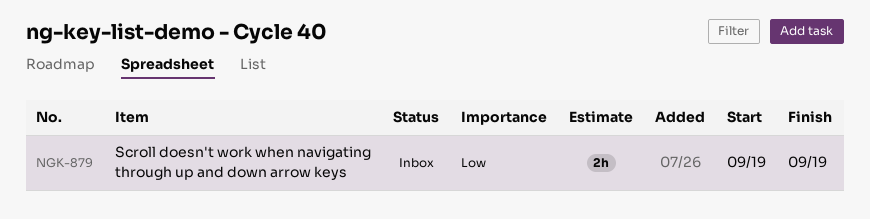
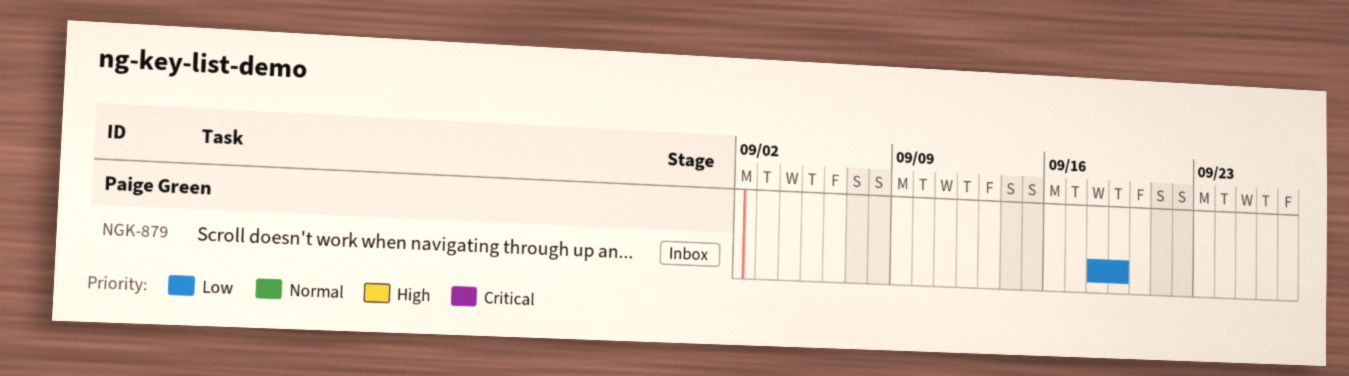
NGK-879, start: Sep 19 -> Sep 18

